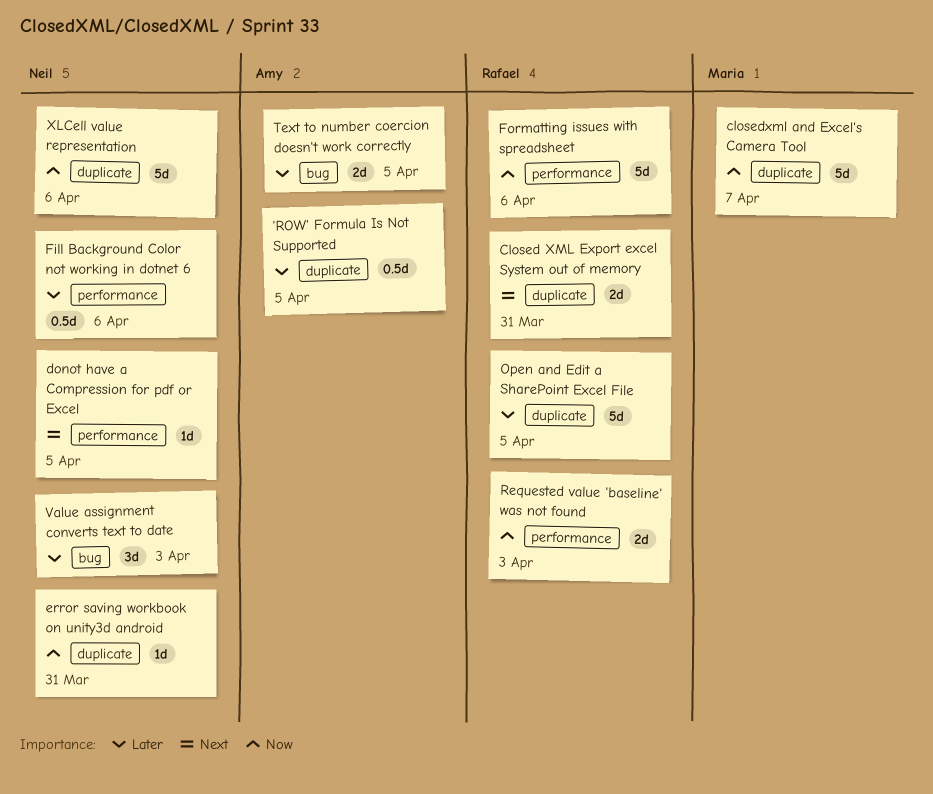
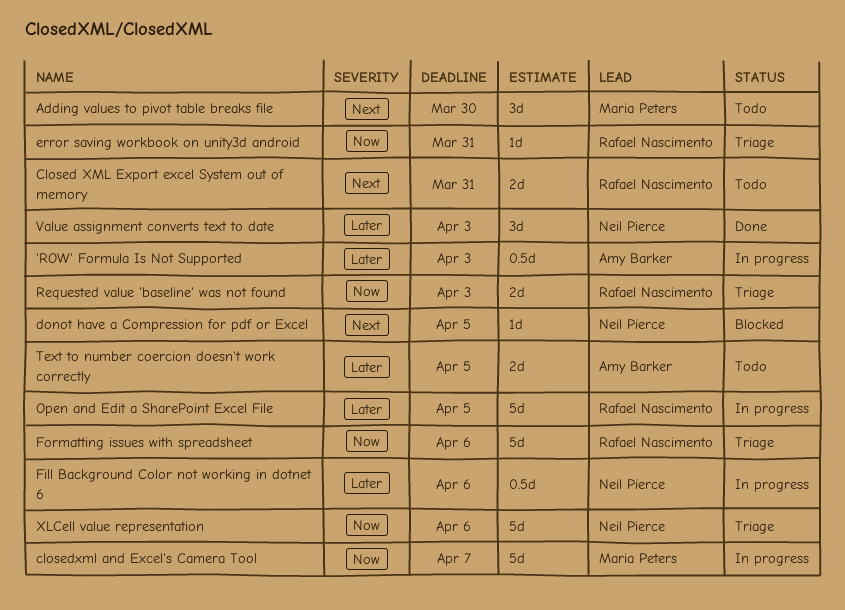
'ROW' Formula Is Not Supported, due: Apr 5 -> Apr 3
Adding values to pivot table breaks file: none -> present
error saving workbook on unity3d android, owner: Neil Pierce -> Rafael Nascimento

